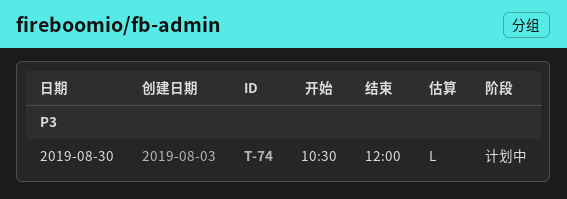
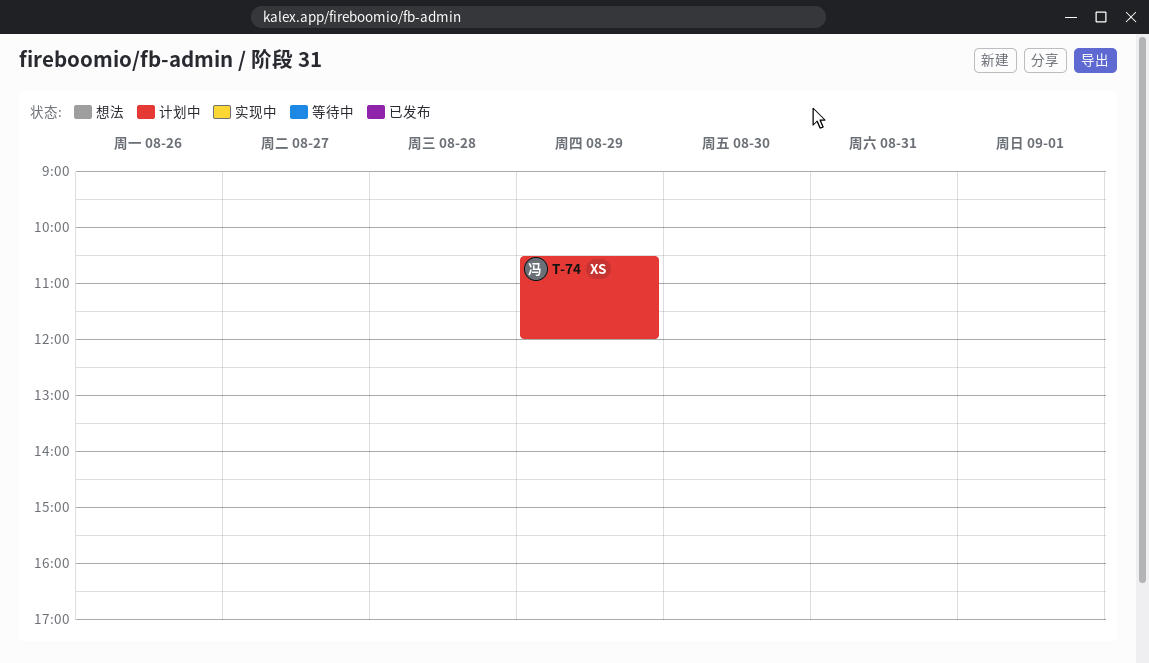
T-74, estimate: L -> XS
T-74, day: Aug 30 -> Aug 29

